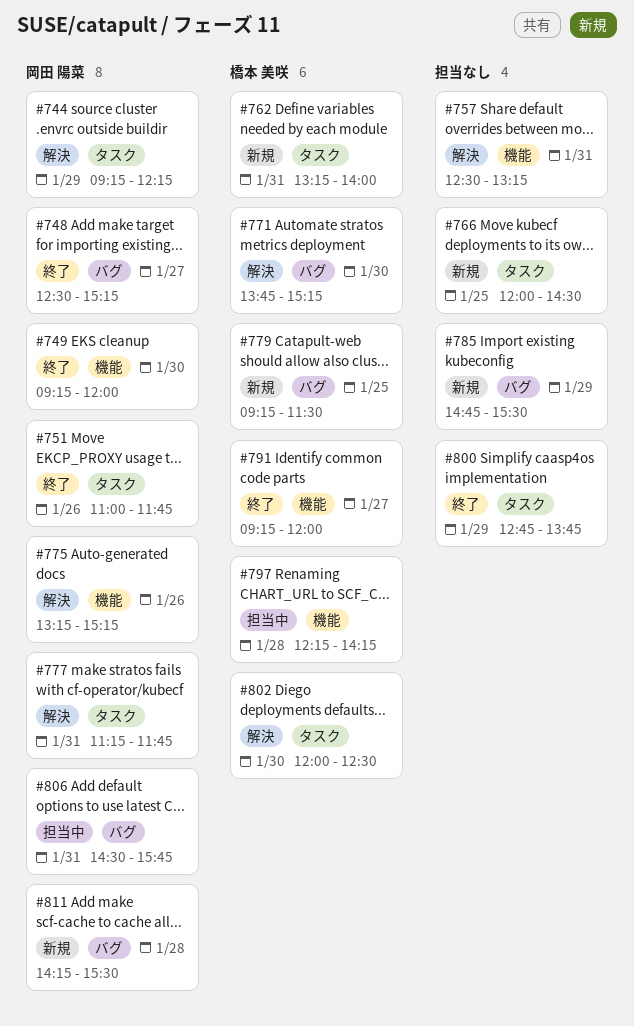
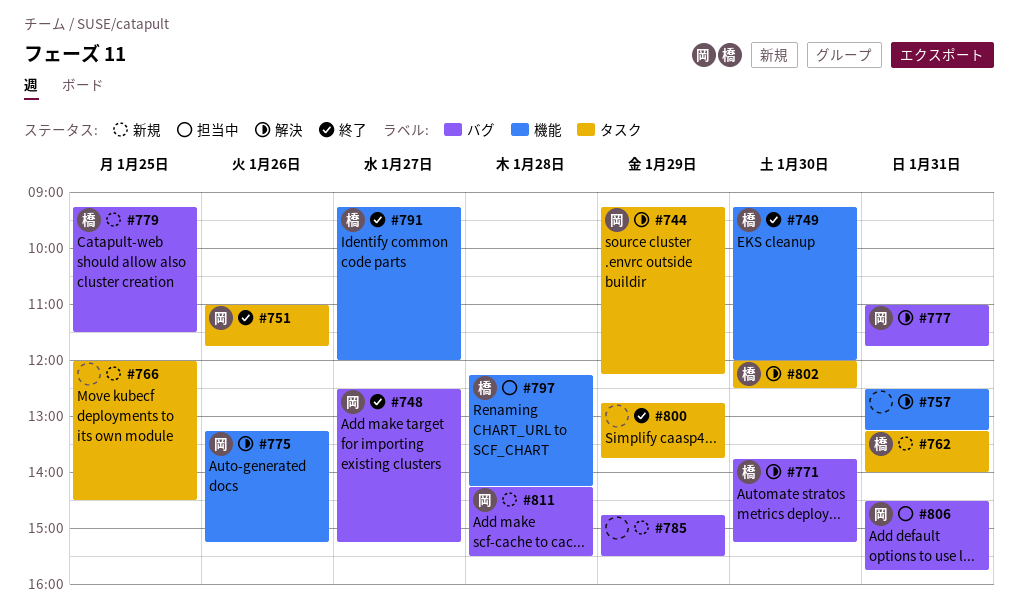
#749, owner: 岡田 陽菜 -> 橋本 美咲
#777, label: タスク -> バグ
#777, begins: 11:15 -> 11:00

